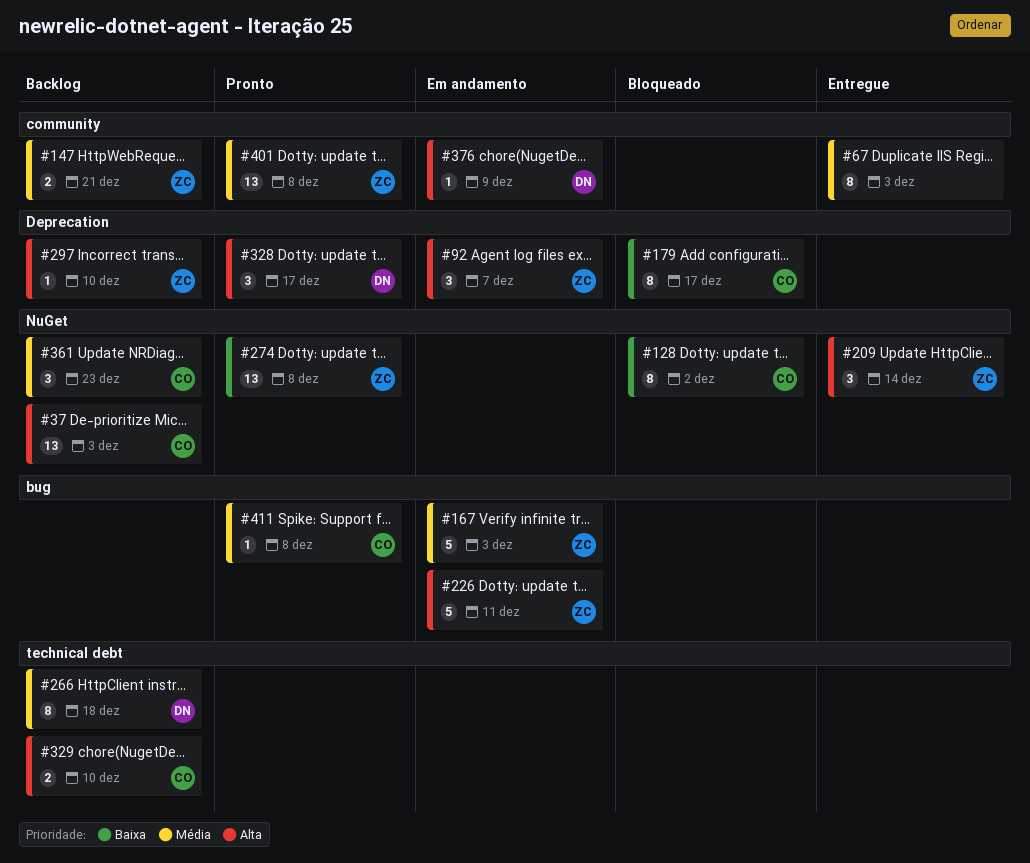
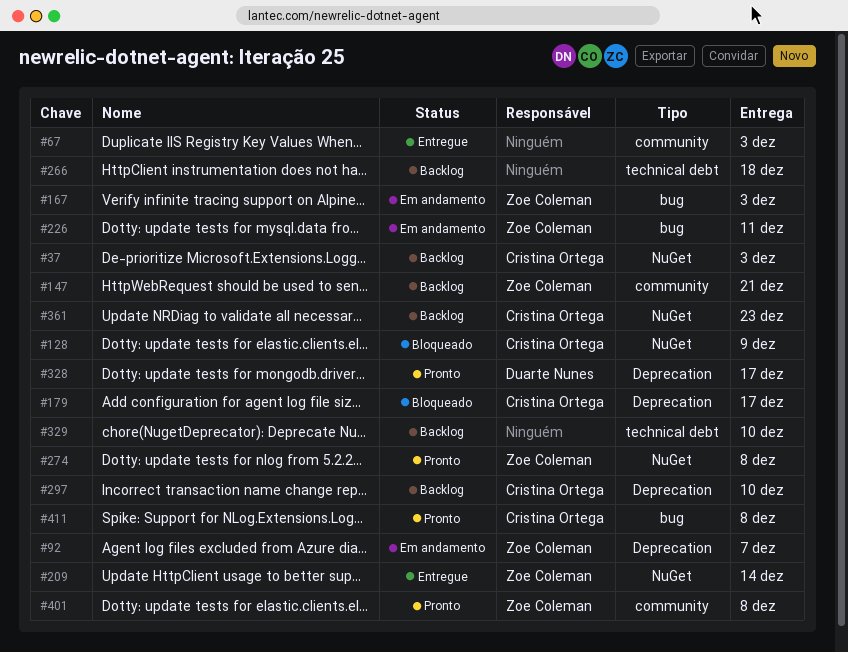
#128, due: Dec 2 -> Dec 9
#266, owner: Duarte Nunes -> none
#297, owner: Zoe Coleman -> Cristina Ortega
#329, owner: Cristina Ortega -> none
#376: present -> none

